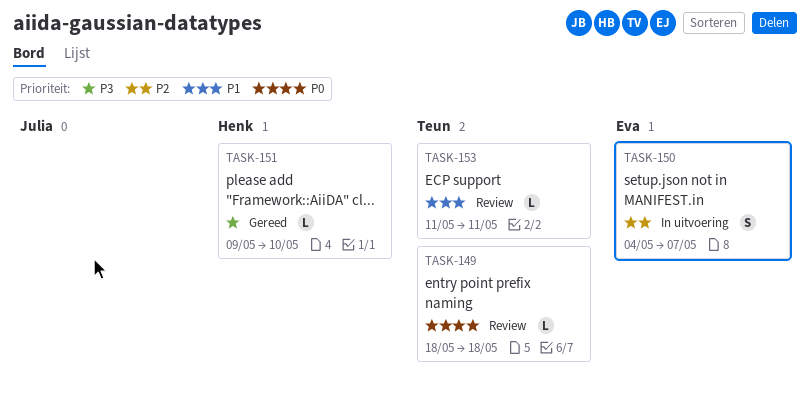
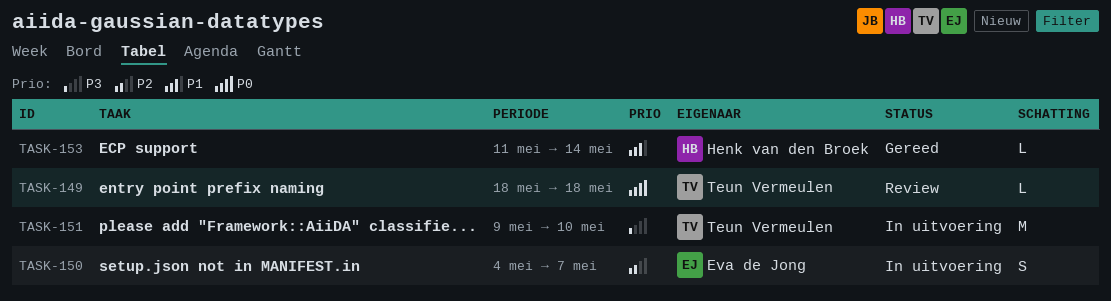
TASK-151, status: Gereed -> In uitvoering
TASK-151, owner: Henk van den Broek -> Teun Vermeulen
TASK-151, estimate: L -> M
TASK-153, status: Review -> Gereed
TASK-153, owner: Teun Vermeulen -> Henk van den Broek
TASK-153, due: May 11 -> May 14

